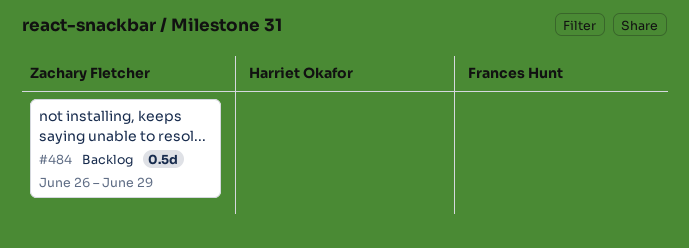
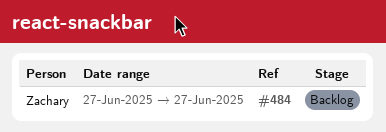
#484, start: Jun 26 -> Jun 27
#484, due: Jun 29 -> Jun 27

